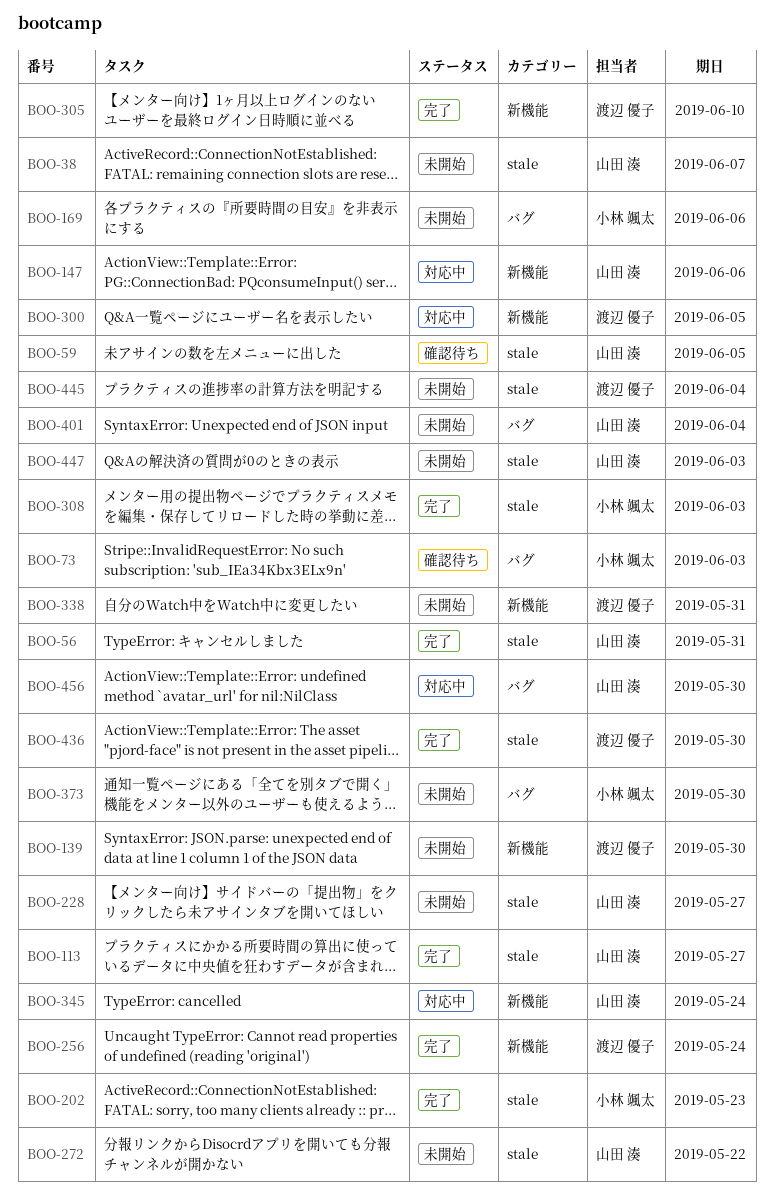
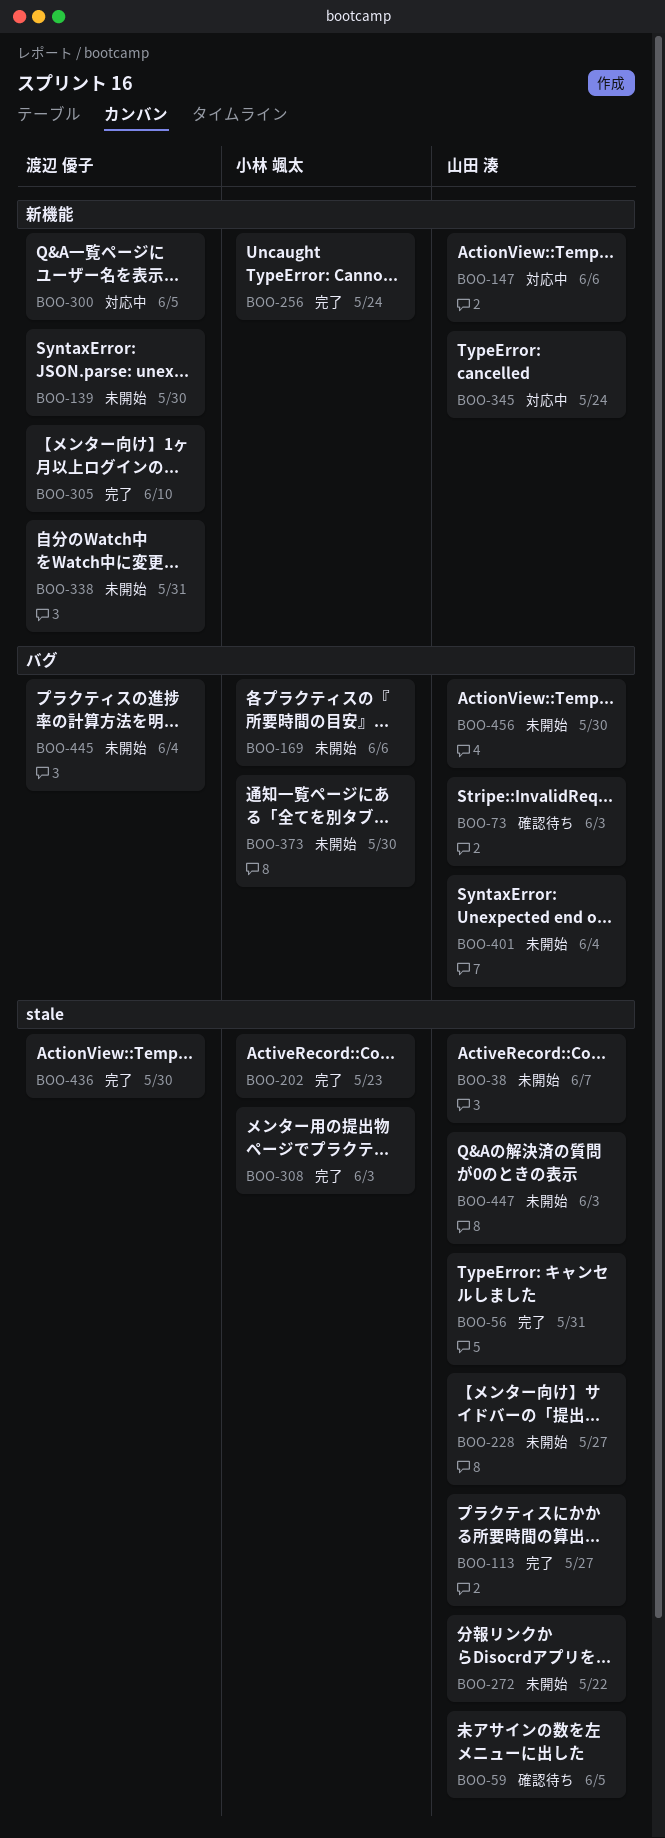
BOO-73, owner: 小林 颯太 -> 山田 湊
BOO-256, owner: 渡辺 優子 -> 小林 颯太
BOO-445, label: stale -> バグ
BOO-456, status: 対応中 -> 未開始

